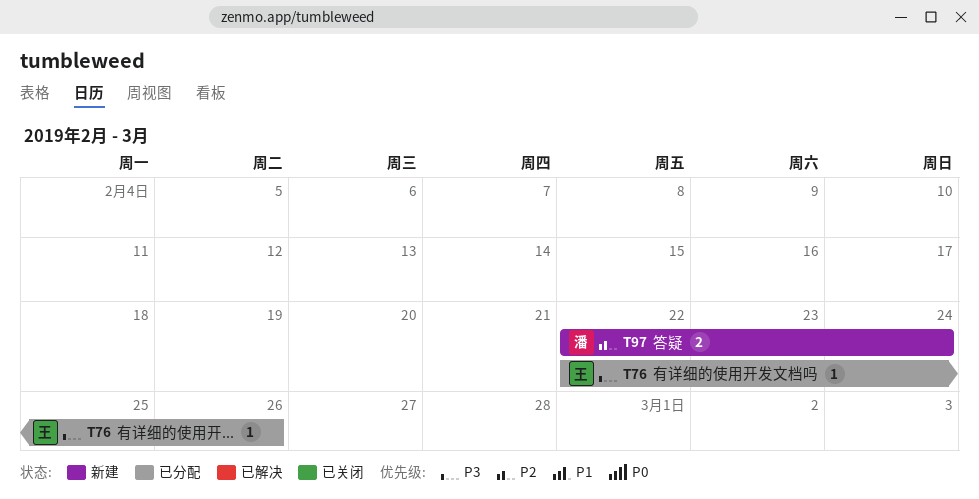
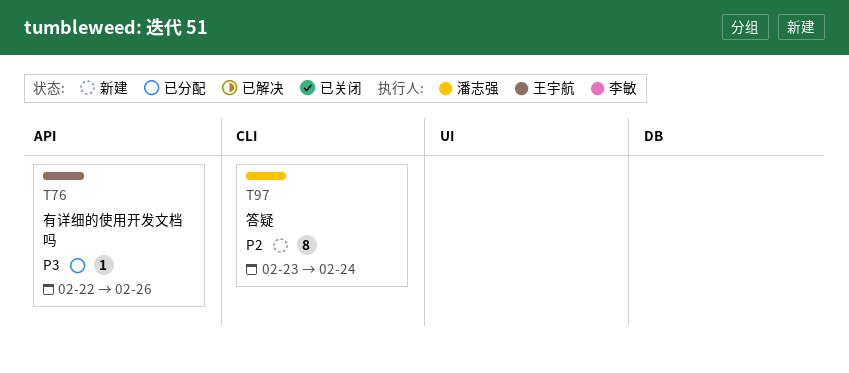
T97, estimate: 2 -> 8
T97, start: Feb 22 -> Feb 23

